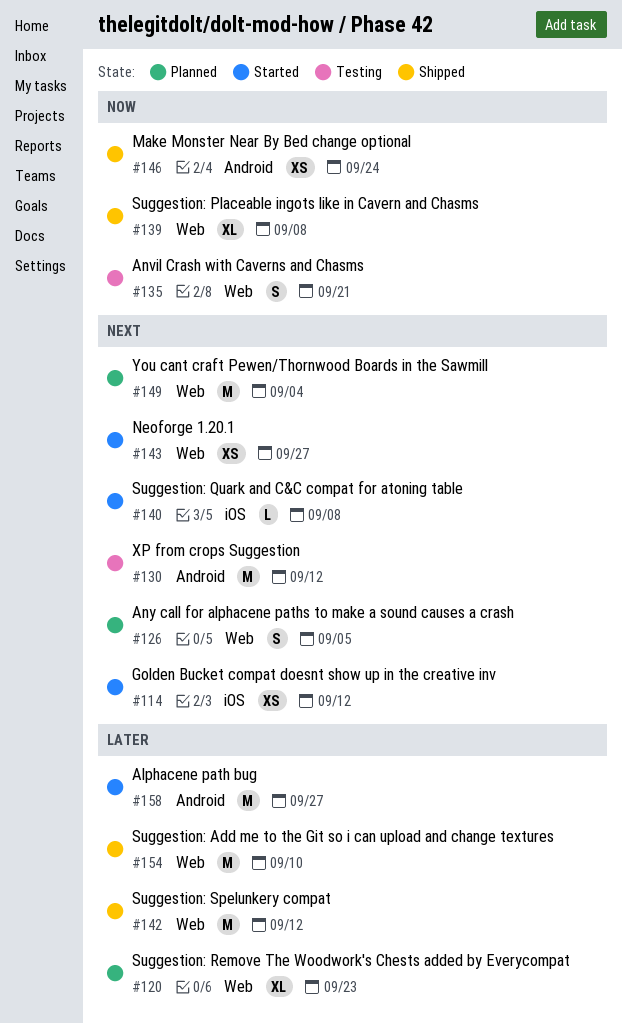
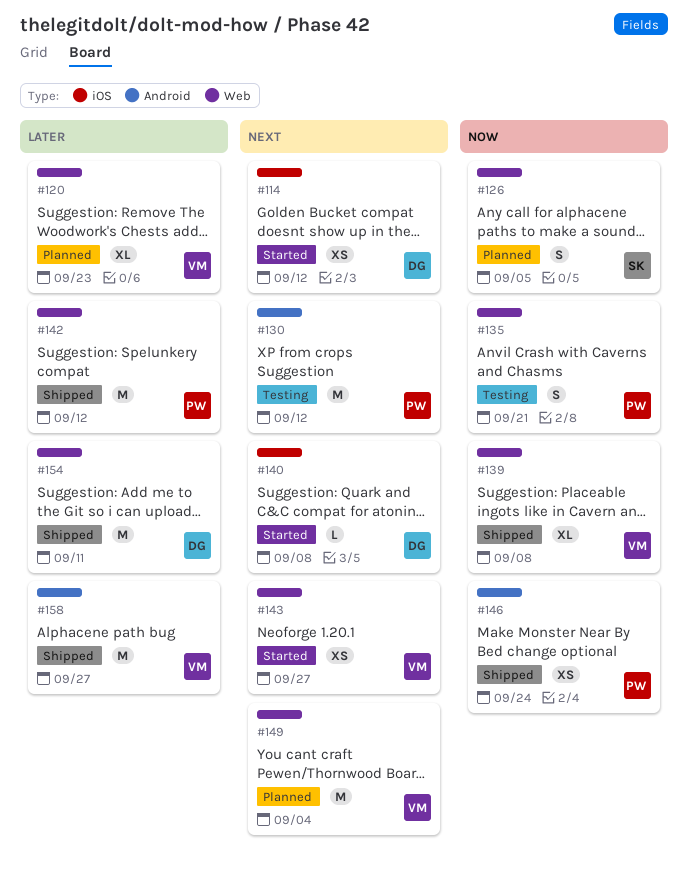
#126, priority: Next -> Now
#154, due: Sep 10 -> Sep 11
#158, status: Started -> Shipped

